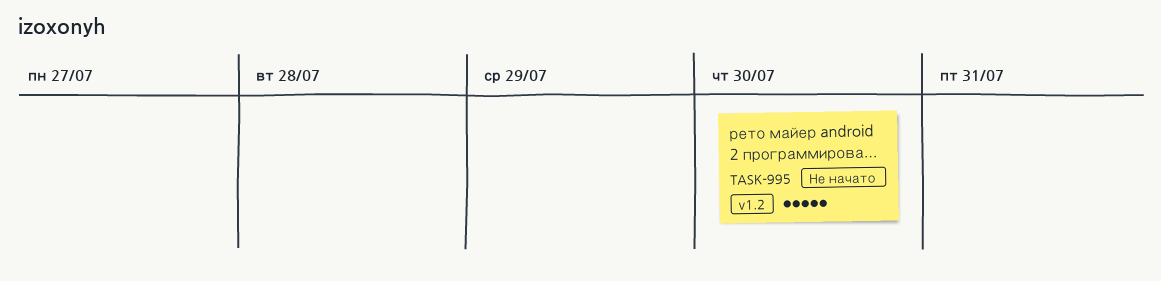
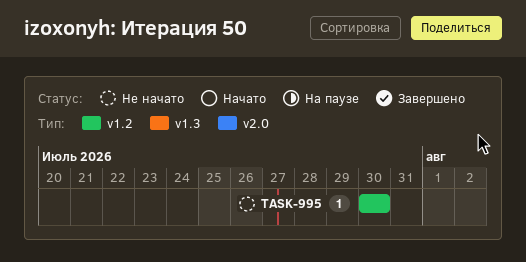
TASK-995, estimate: 5 -> 1

